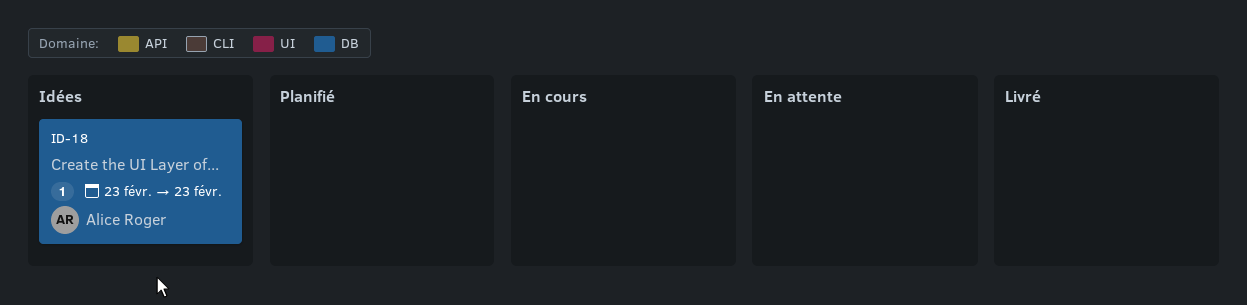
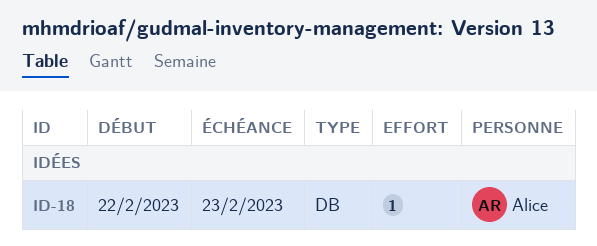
ID-18, start: Feb 23 -> Feb 22

